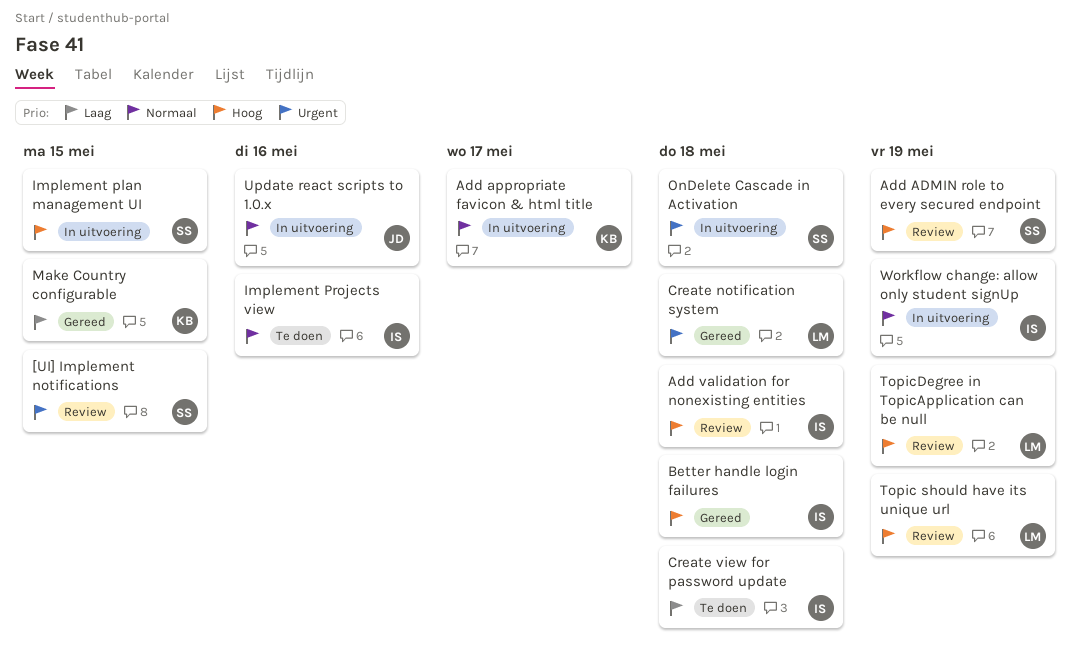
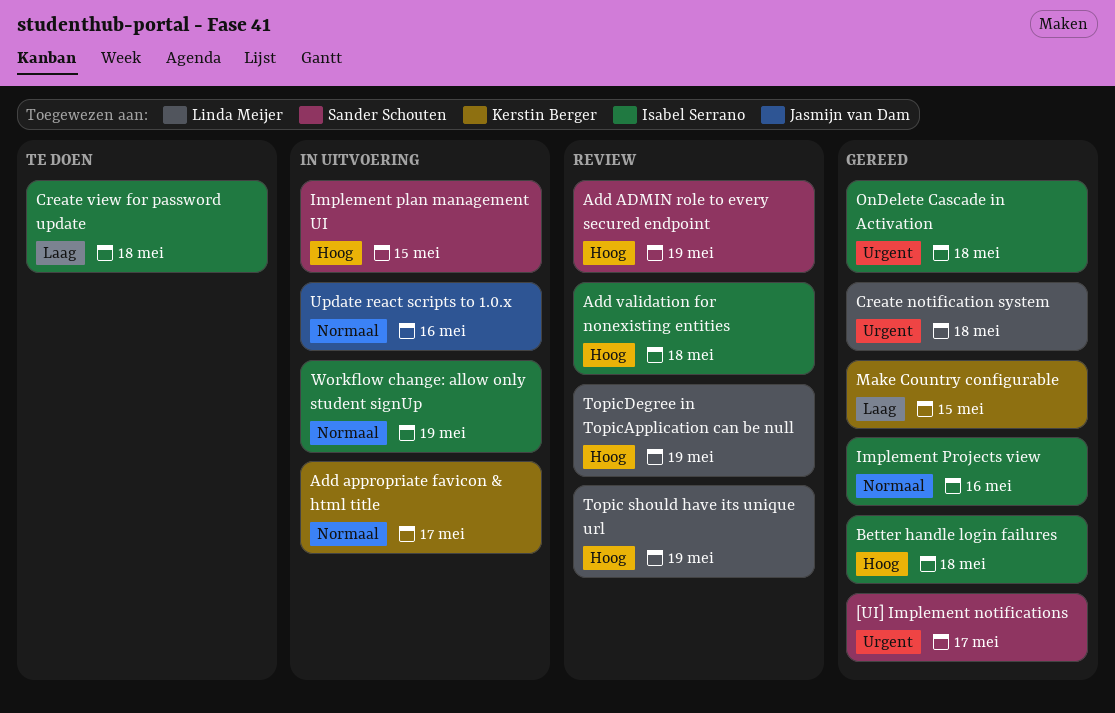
[UI] Implement notifications, status: Review -> Gereed
[UI] Implement notifications, due: May 15 -> May 17
Implement Projects view, status: Te doen -> Gereed
OnDelete Cascade in Activation, status: In uitvoering -> Gereed
OnDelete Cascade in Activation, owner: Sander Schouten -> Isabel Serrano

